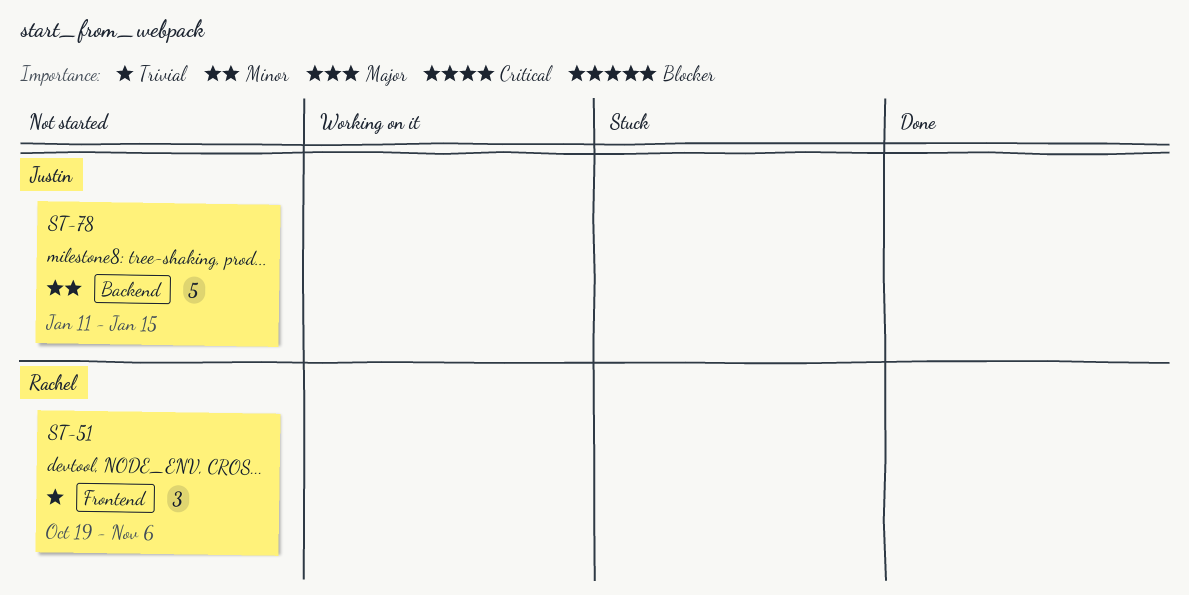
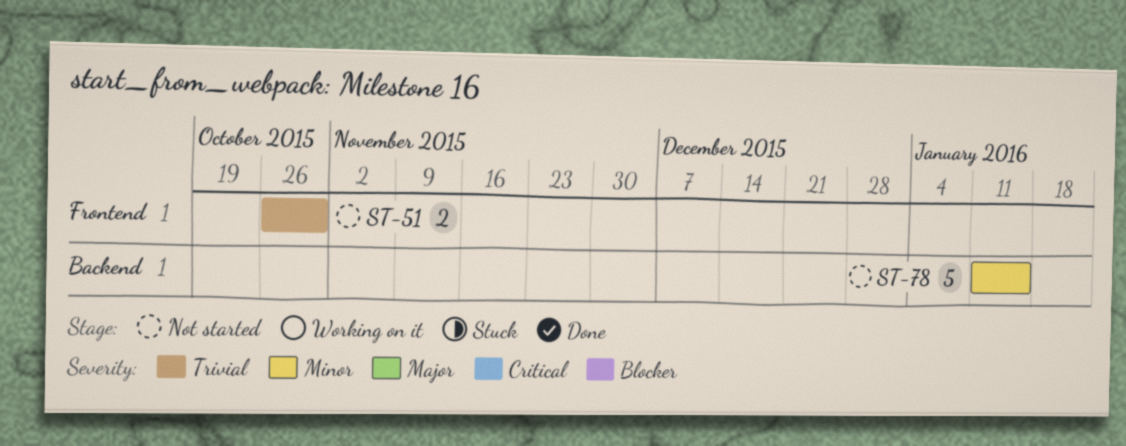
ST-51, estimate: 3 -> 2
ST-51, start: Oct 19 -> Oct 26
ST-51, due: Nov 6 -> Oct 30

